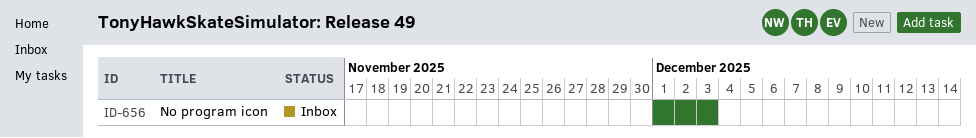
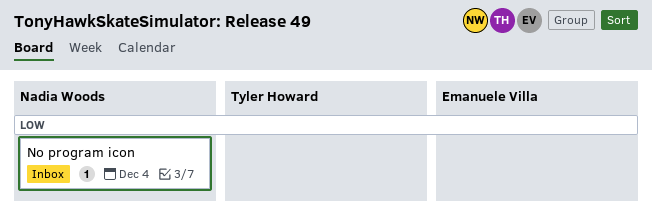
No program icon, due: Dec 3 -> Dec 4

